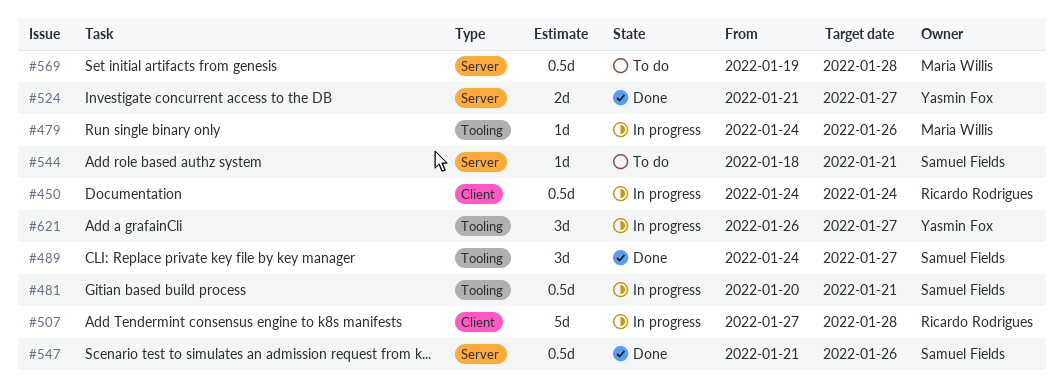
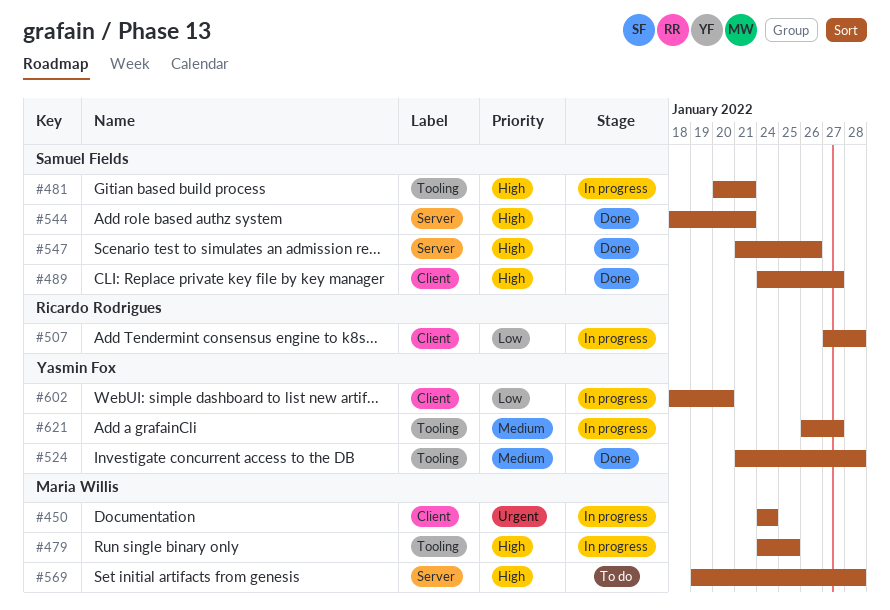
#450, owner: Ricardo Rodrigues -> Maria Willis
#479, due: Jan 26 -> Jan 25
#489, label: Tooling -> Client
#524, label: Server -> Tooling
#524, due: Jan 27 -> Jan 28
#544, status: To do -> Done
#602: none -> present

